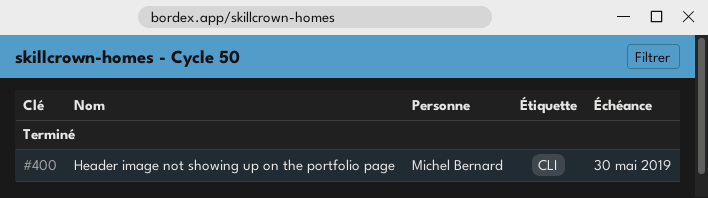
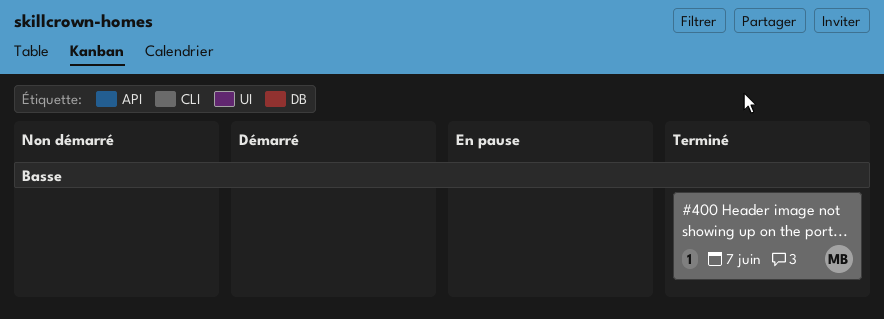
#400, due: May 30 -> Jun 7

